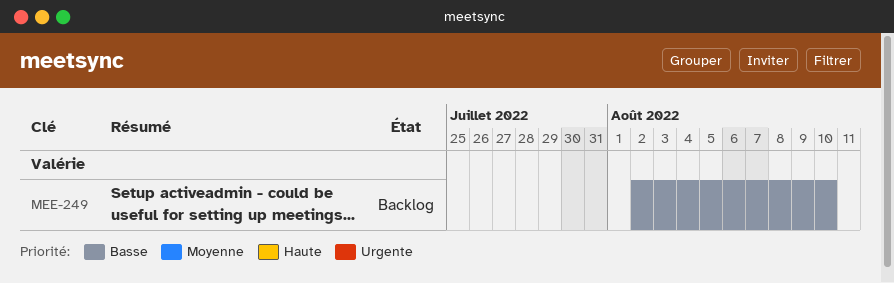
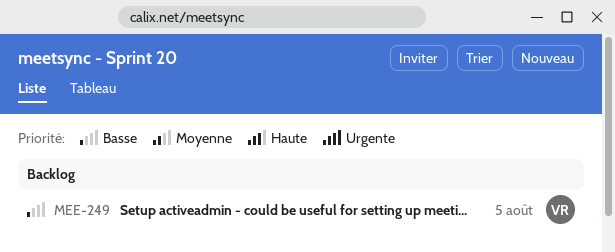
MEE-249, due: Aug 10 -> Aug 5

